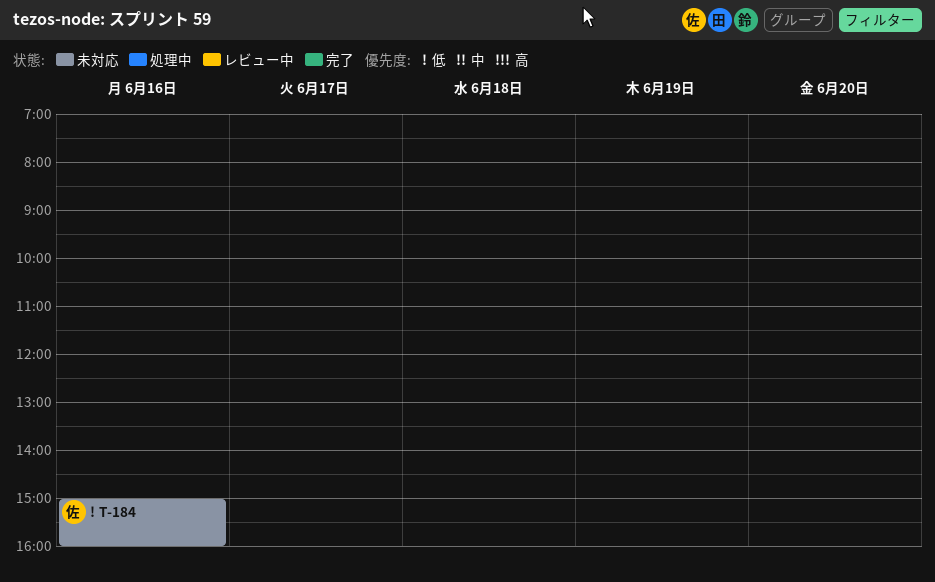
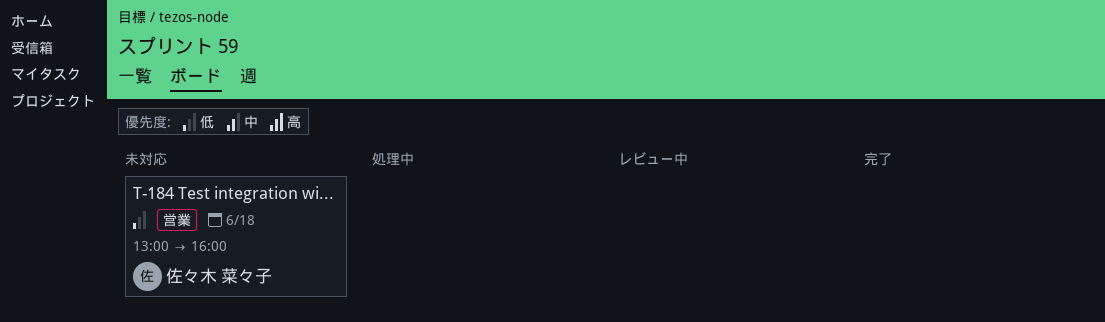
T-184, day: Jun 16 -> Jun 18
T-184, begins: 15:00 -> 13:00

